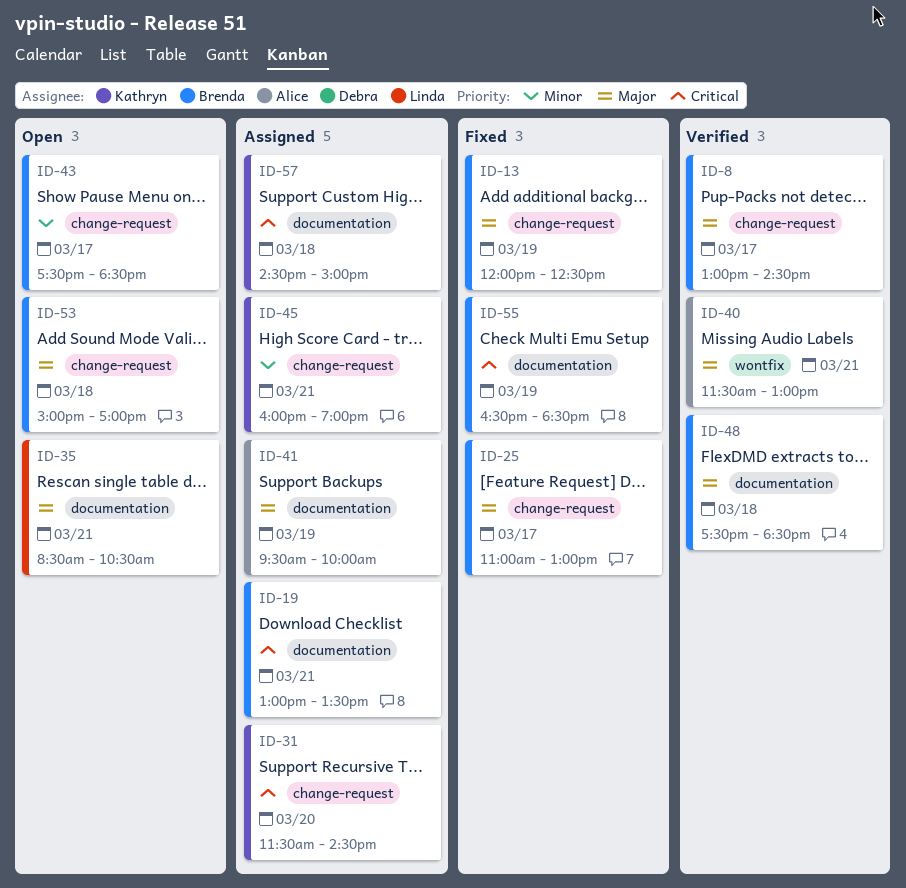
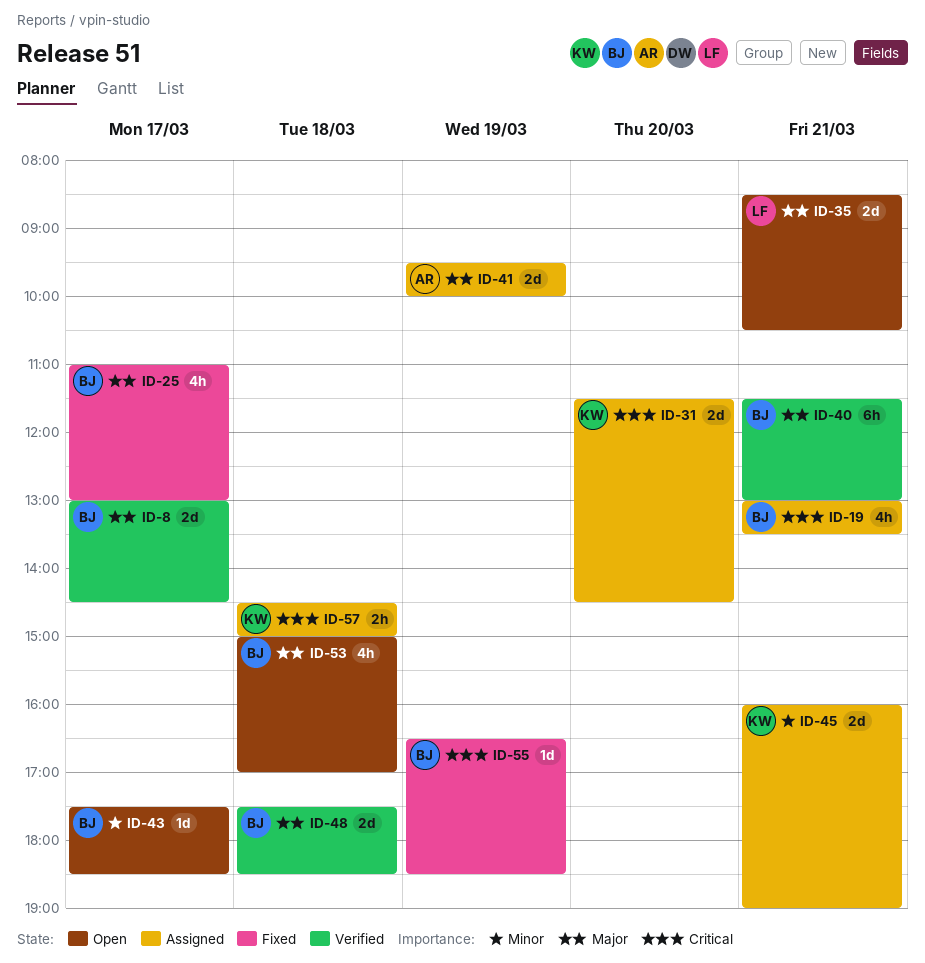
ID-13: present -> none
ID-40, owner: Alice -> Brenda

